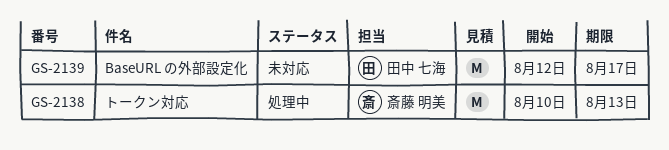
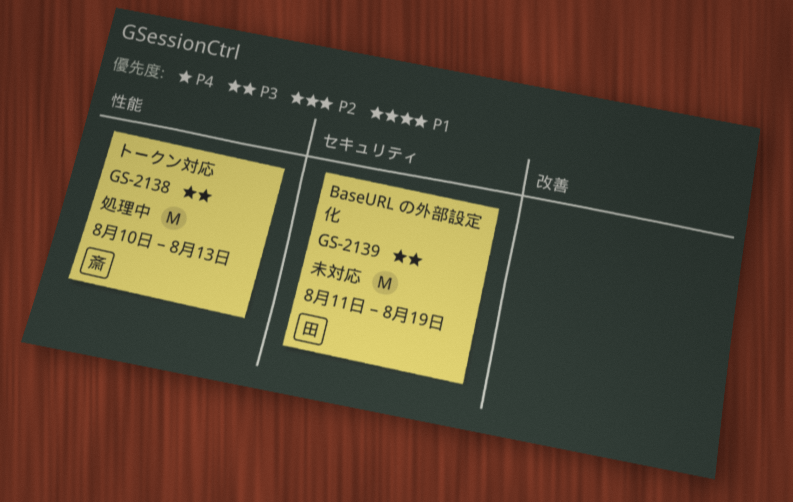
GS-2139, start: Aug 12 -> Aug 11
GS-2139, due: Aug 17 -> Aug 19

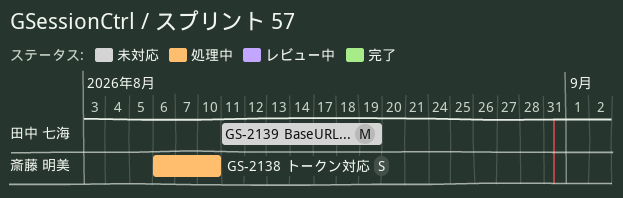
GS-2138, estimate: M -> S
GS-2138, start: Aug 10 -> Aug 6
GS-2138, due: Aug 13 -> Aug 10

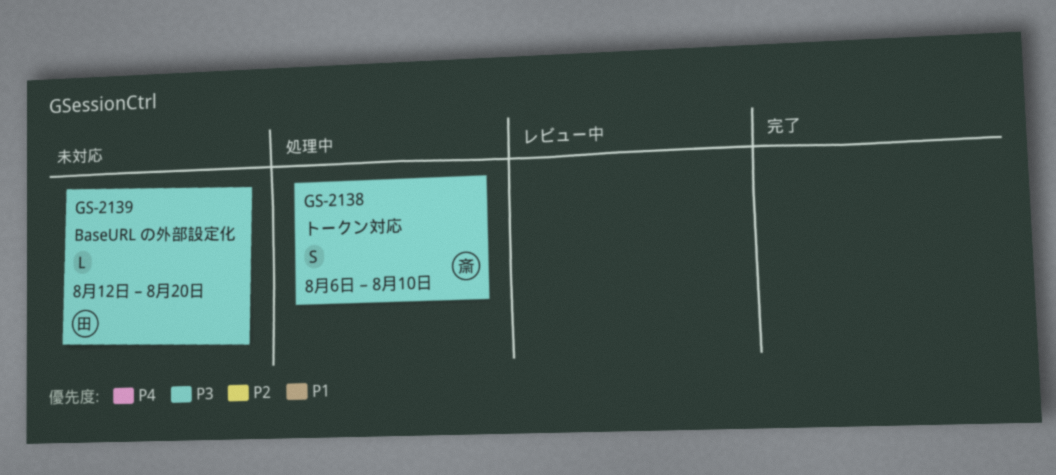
GS-2139, estimate: M -> L
GS-2139, start: Aug 11 -> Aug 12
GS-2139, due: Aug 19 -> Aug 20

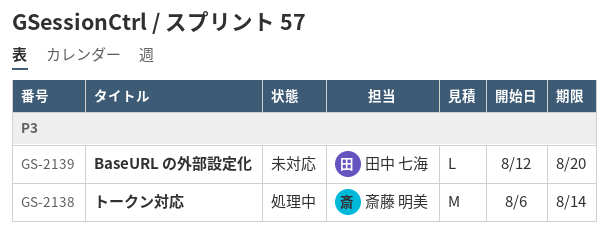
GS-2138, estimate: S -> M
GS-2138, due: Aug 10 -> Aug 14

